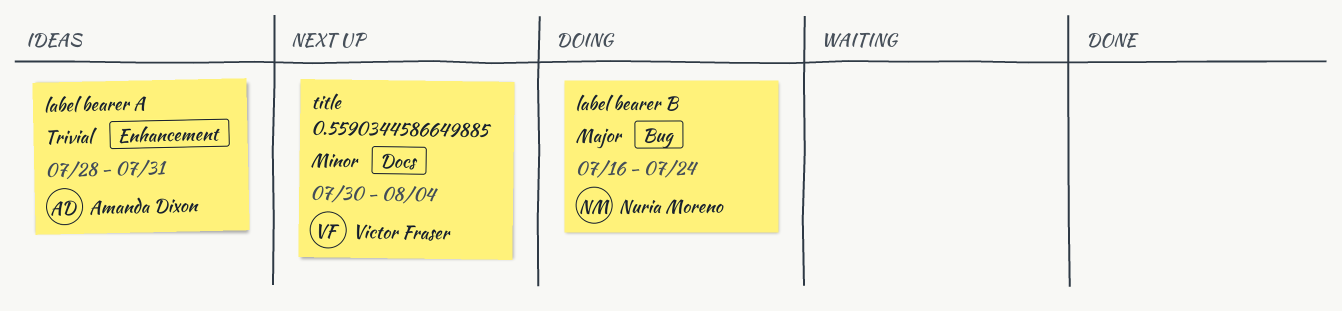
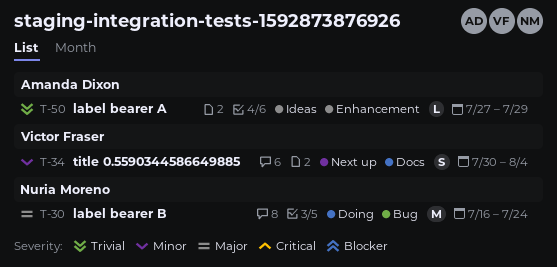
label bearer A, start: Jul 28 -> Jul 27
label bearer A, due: Jul 31 -> Jul 29

